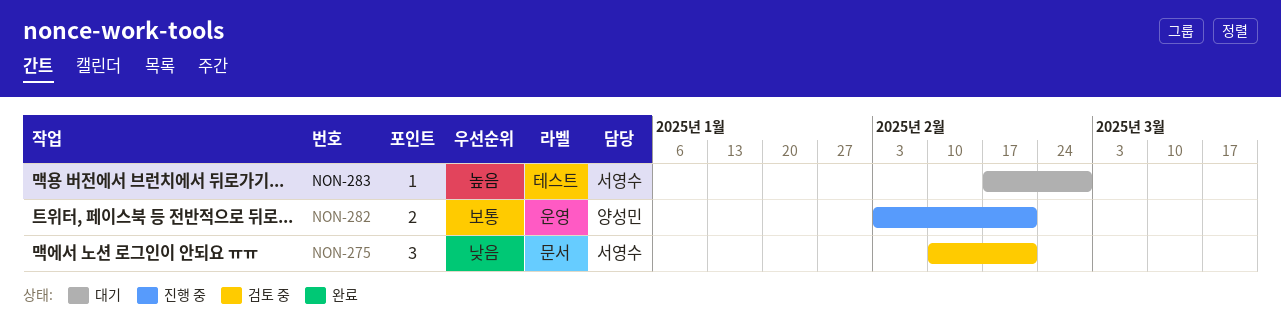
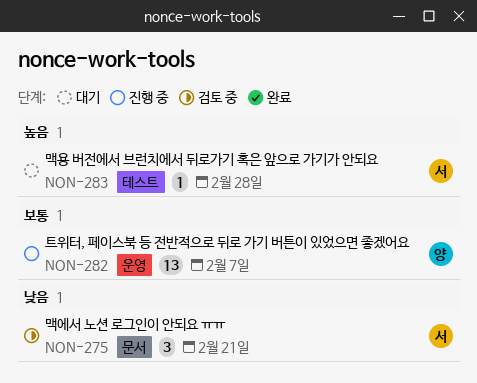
NON-282, estimate: 2 -> 13
NON-282, due: Feb 21 -> Feb 7

